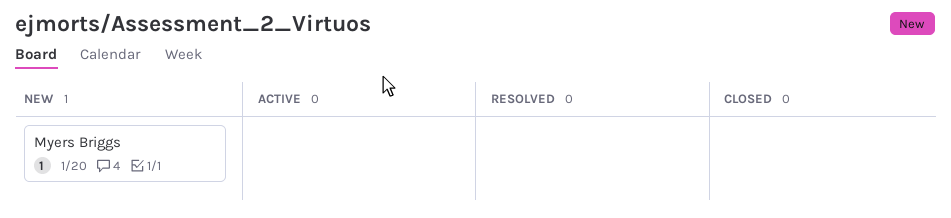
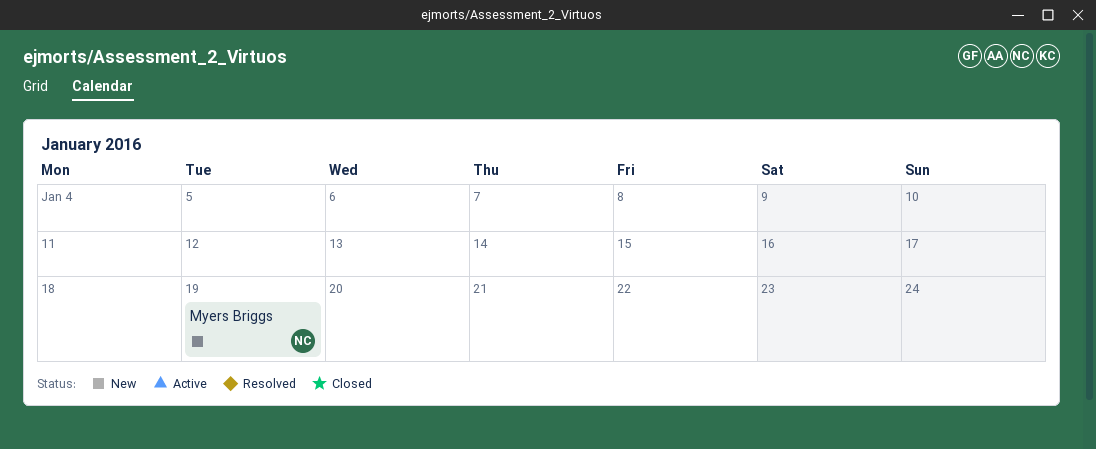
Myers Briggs, due: Jan 20 -> Jan 19

